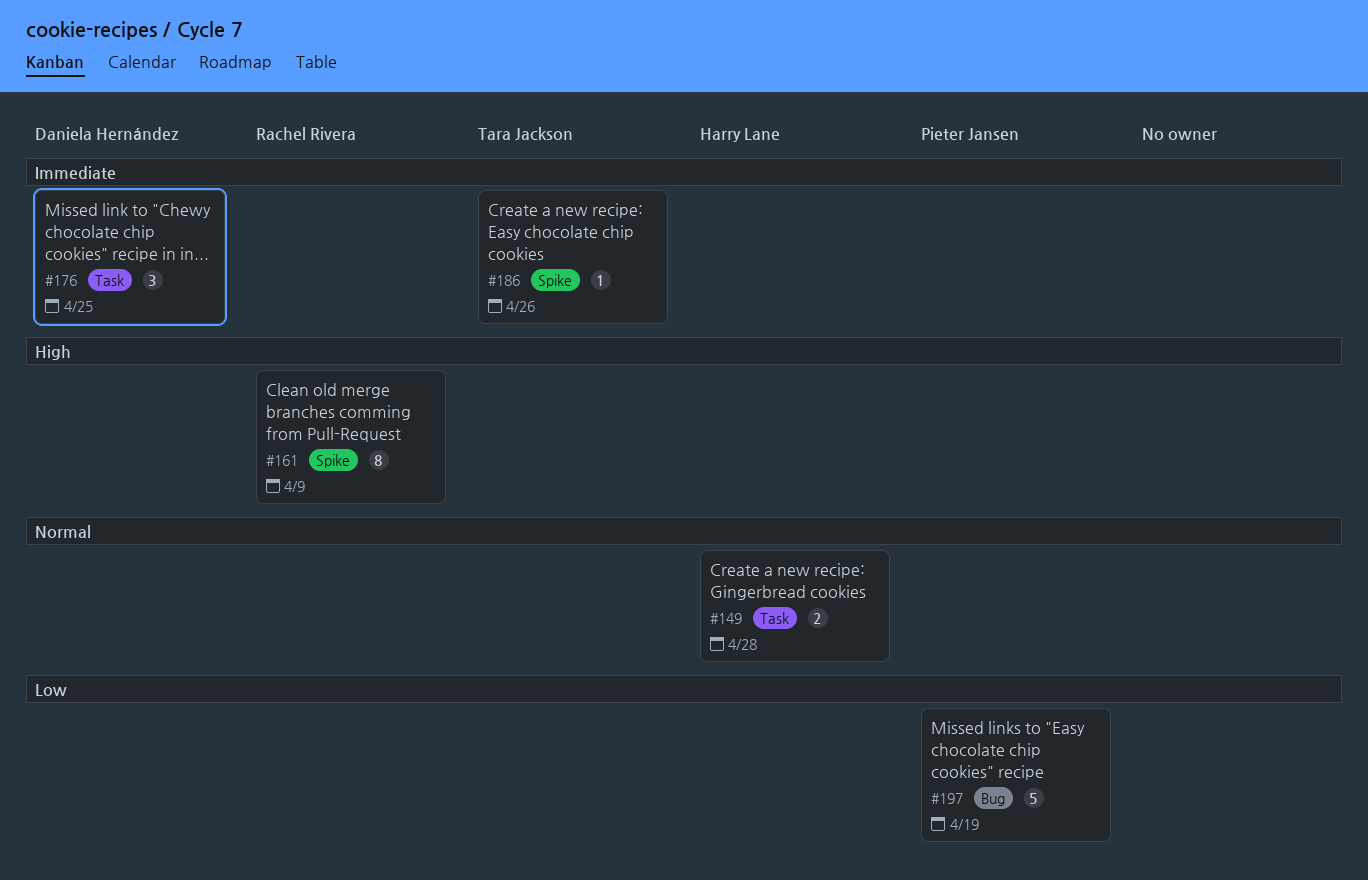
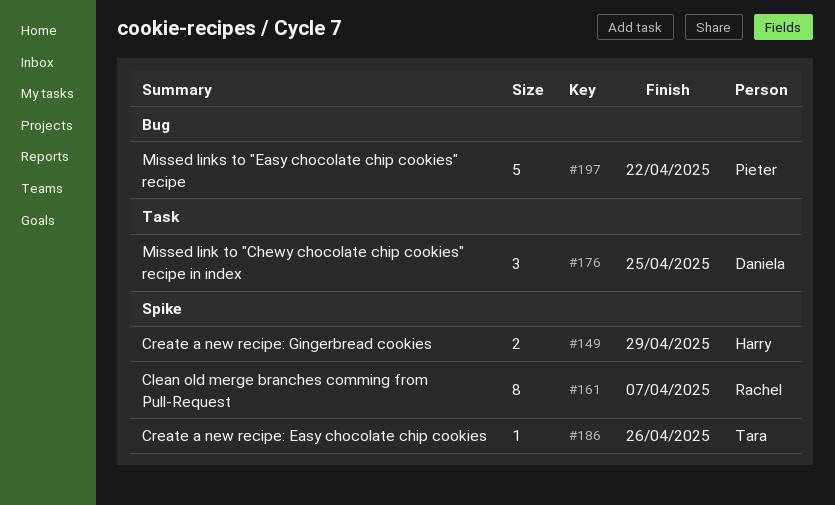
#149, label: Task -> Spike
#149, due: Apr 28 -> Apr 29
#161, due: Apr 9 -> Apr 7
#197, due: Apr 19 -> Apr 22

